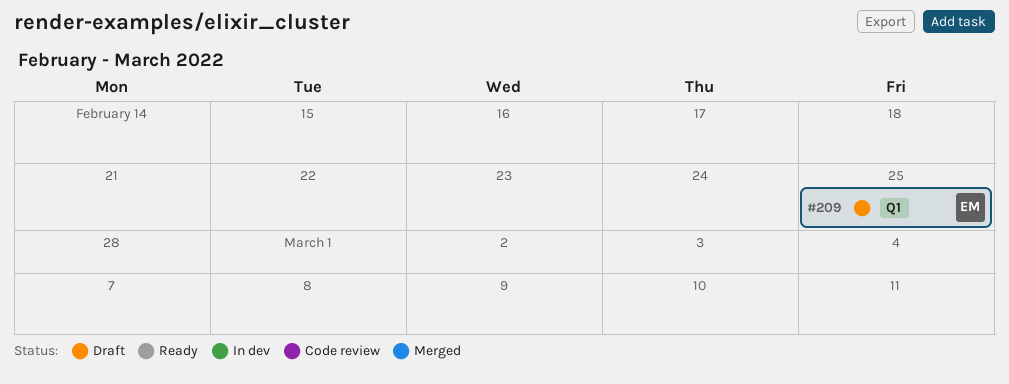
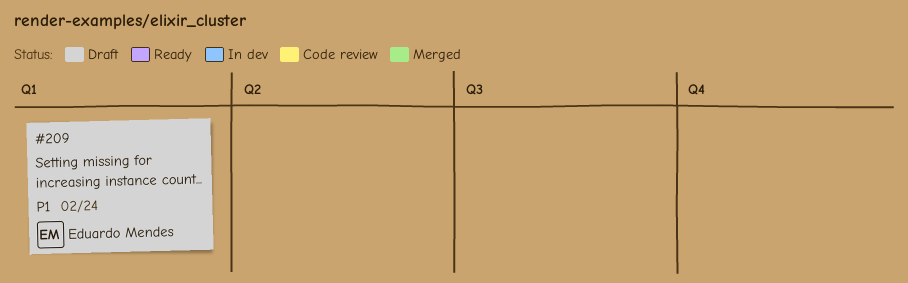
#209, due: Feb 25 -> Feb 24

